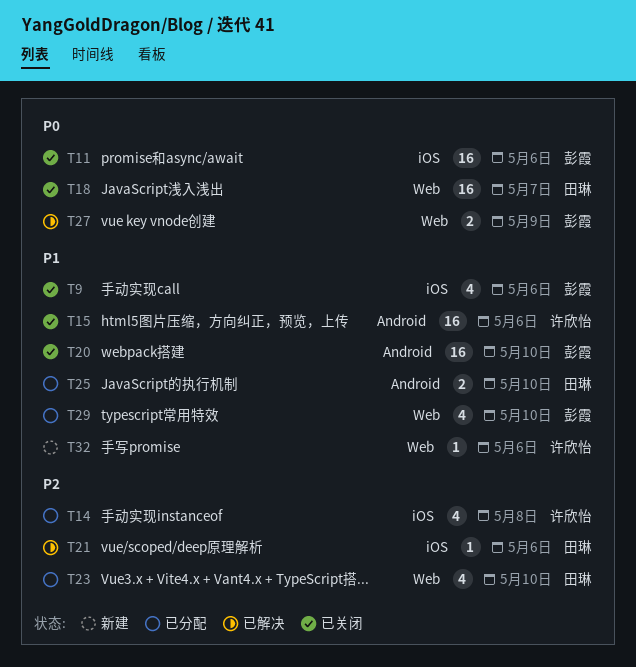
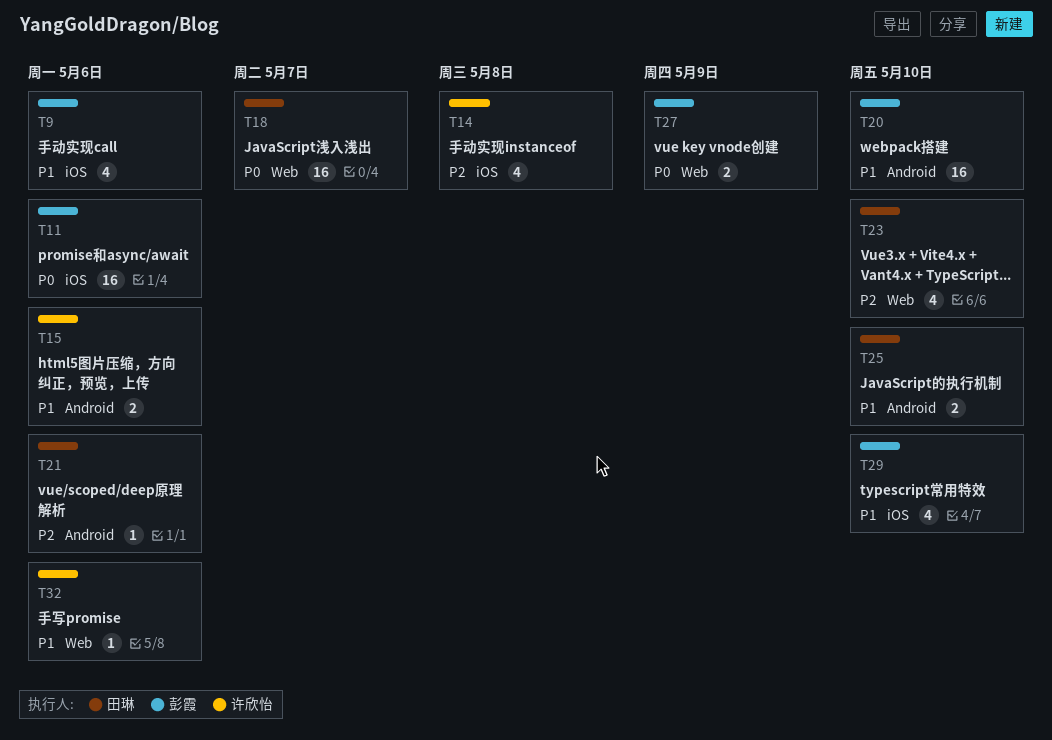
T15, estimate: 16 -> 2
T21, label: iOS -> Android
T29, label: Web -> iOS

